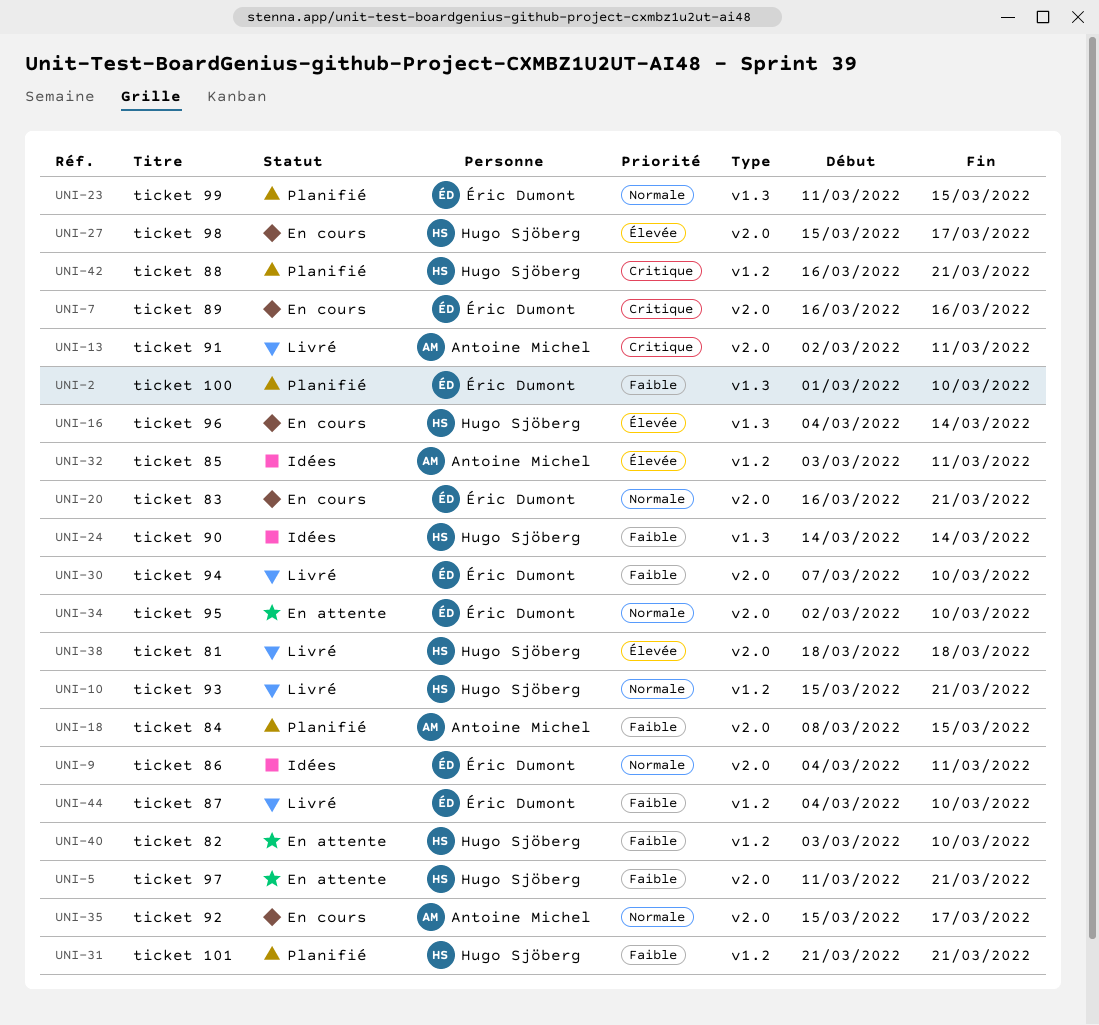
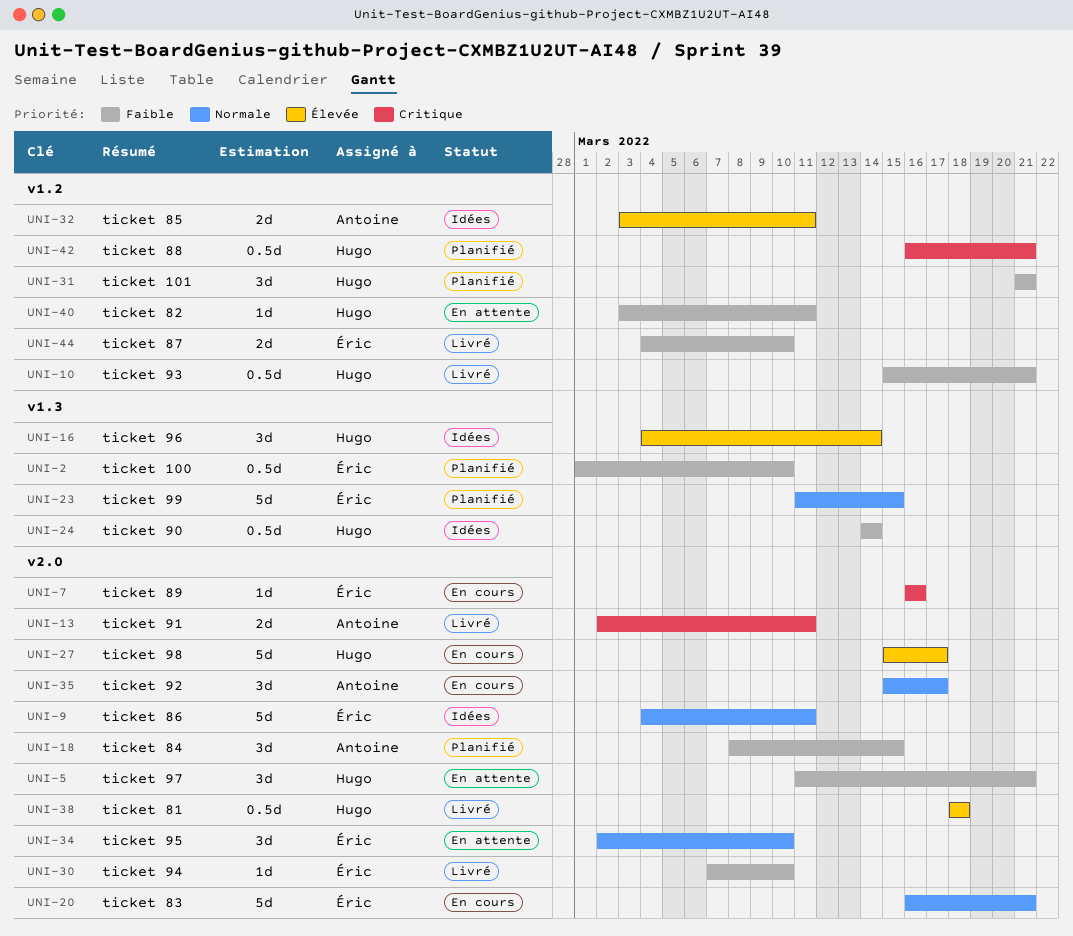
UNI-10, priority: Normale -> Faible
UNI-16, status: En cours -> Idées
UNI-40, due: Mar 10 -> Mar 11

